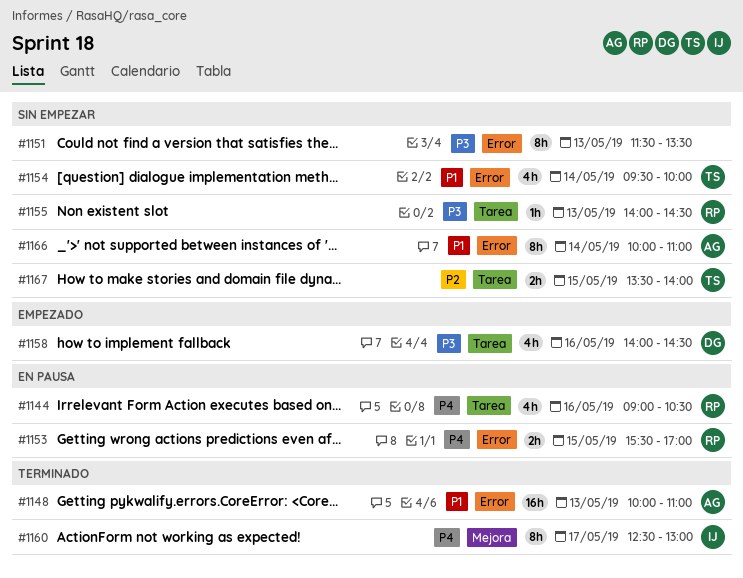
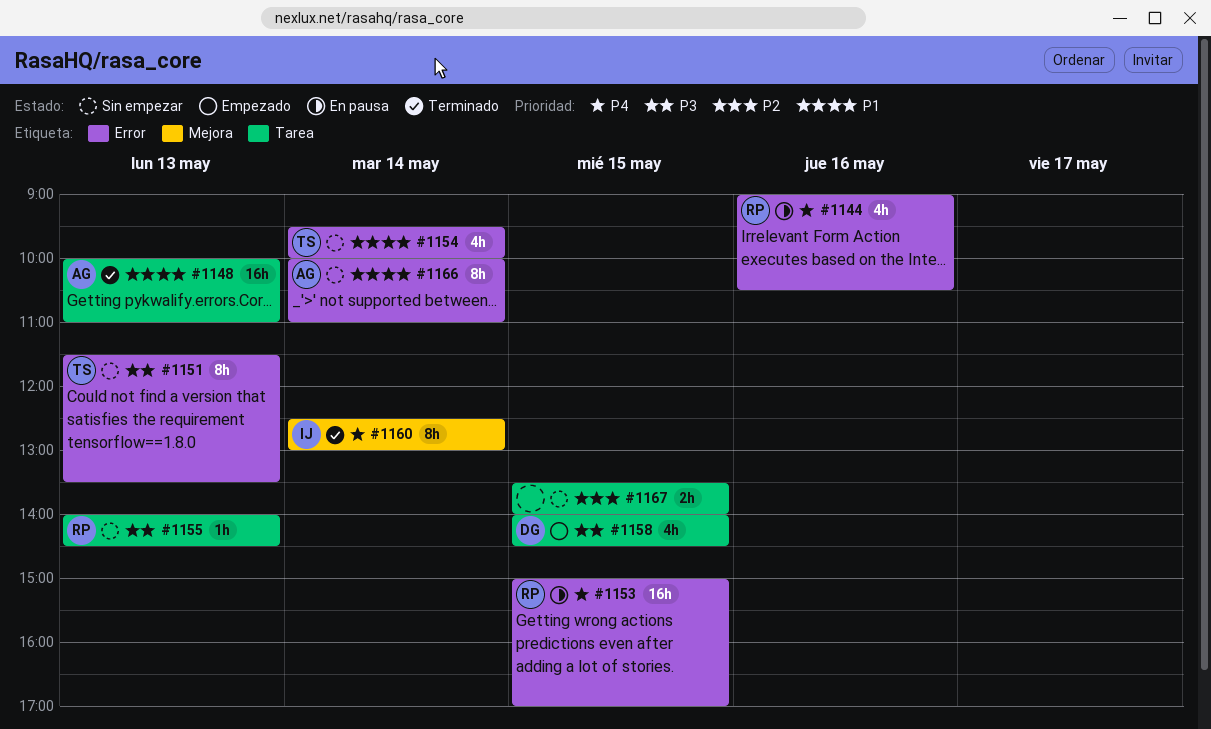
#1144, label: Tarea -> Error
#1148, label: Error -> Tarea
#1151, owner: none -> TS
#1153, estimate: 2h -> 16h
#1153, begins: 15:30 -> 15:00
#1158, day: May 16 -> May 15
#1160, day: May 17 -> May 14
#1167, owner: TS -> none

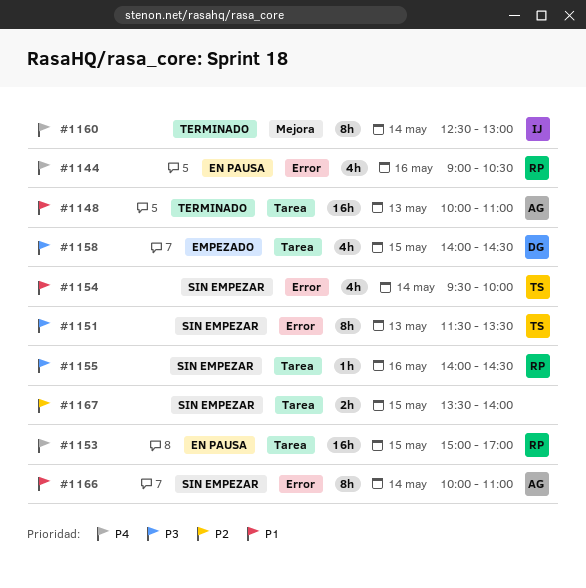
#1153, label: Error -> Tarea
#1155, day: May 13 -> May 16

